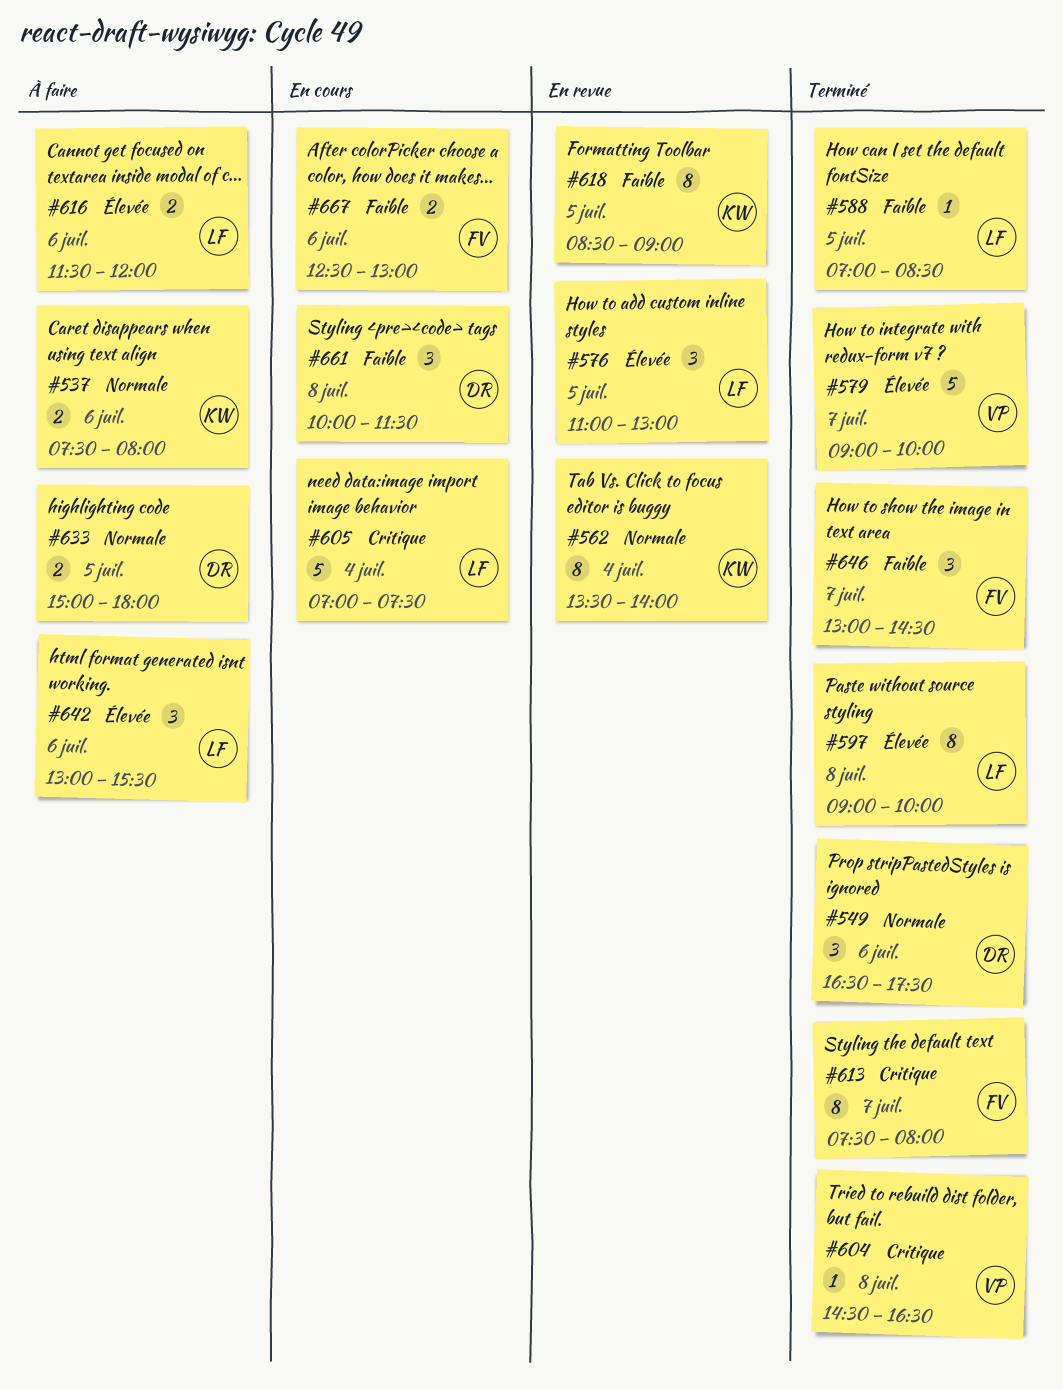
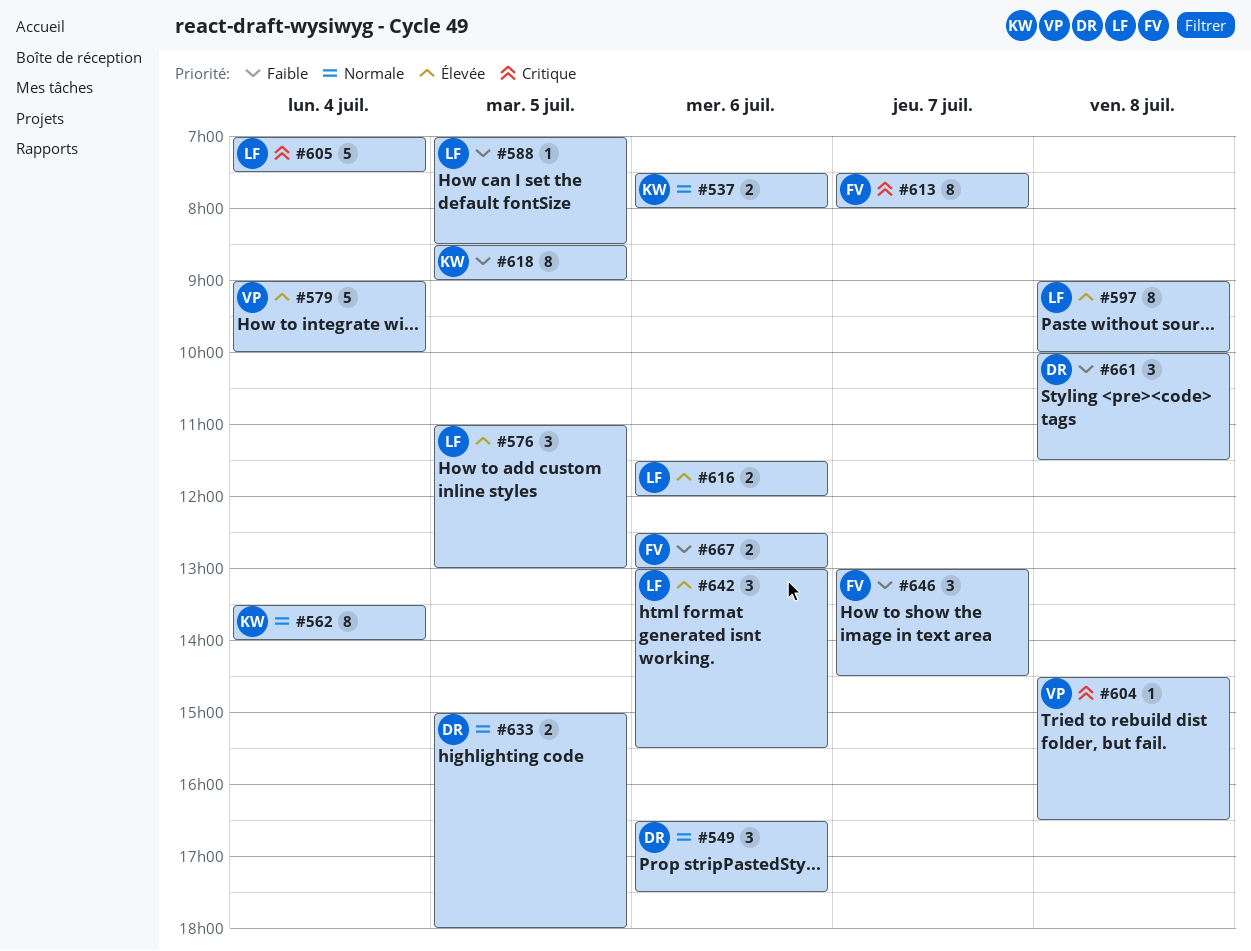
#579, day: Jul 7 -> Jul 4

